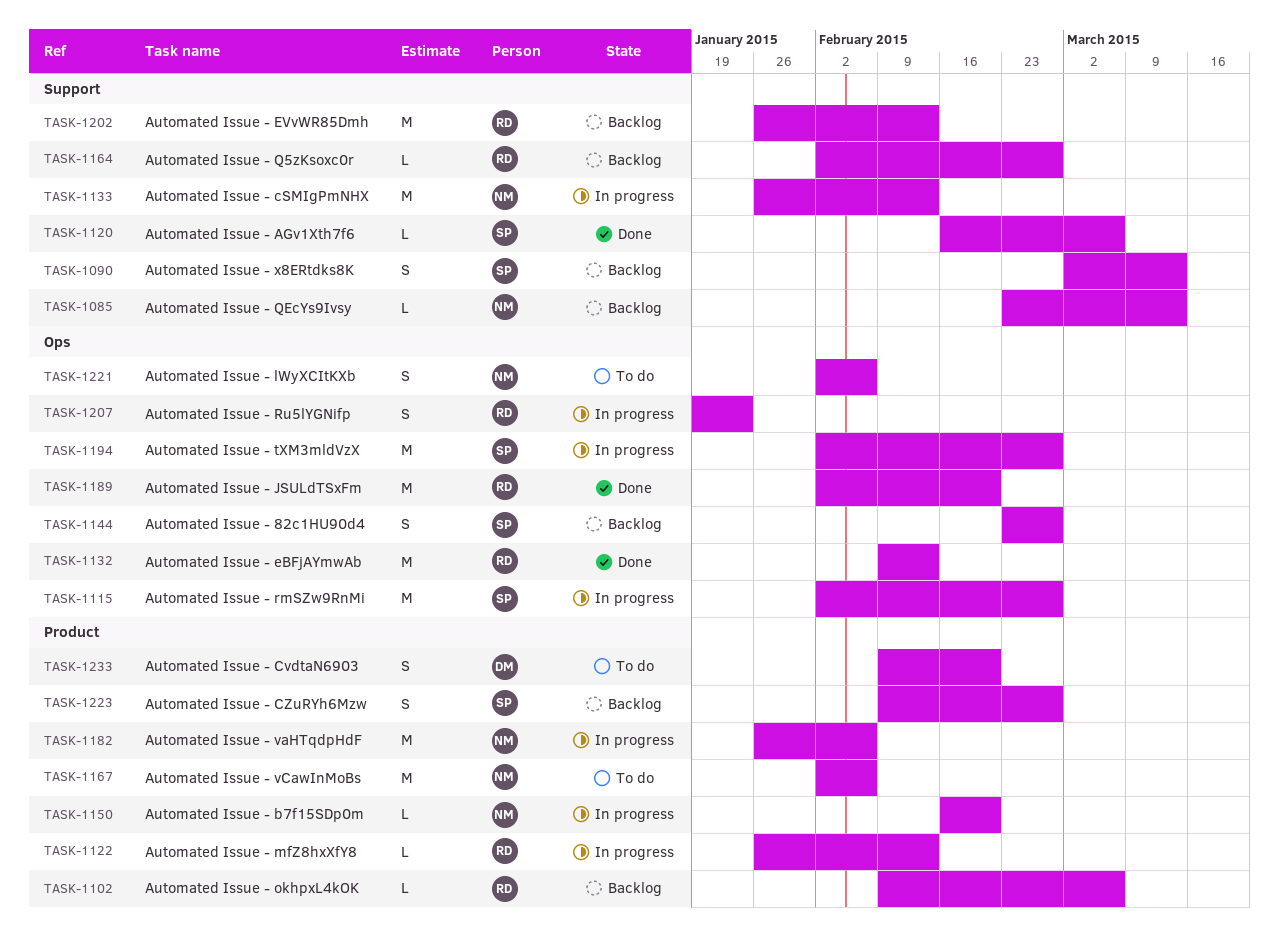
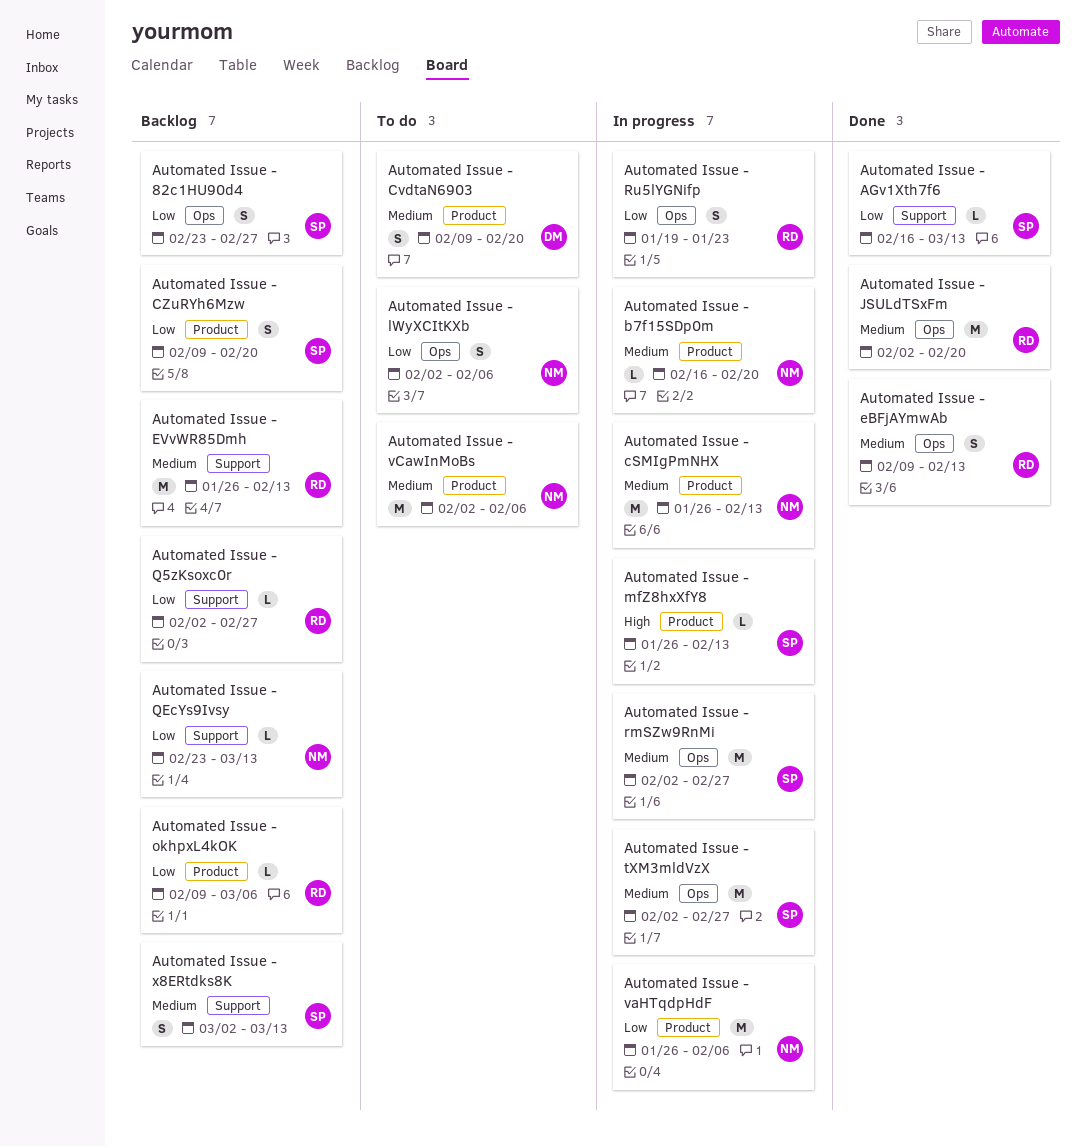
Automated Issue - AGv1Xth7f6, due: Mar 6 -> Mar 13
Automated Issue - cSMIgPmNHX, label: Support -> Product
Automated Issue - CZuRYh6Mzw, due: Feb 27 -> Feb 20
Automated Issue - eBFjAYmwAb, estimate: M -> S
Automated Issue - mfZ8hxXfY8, owner: RD -> SP

